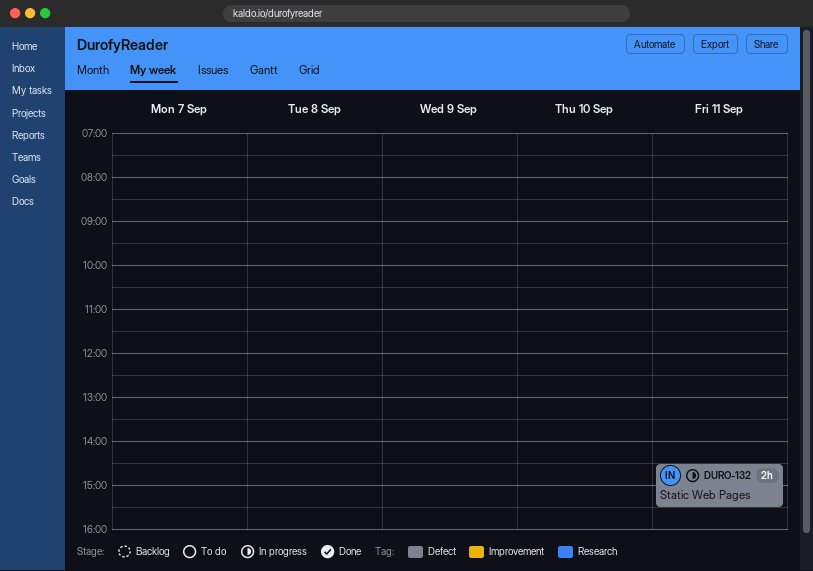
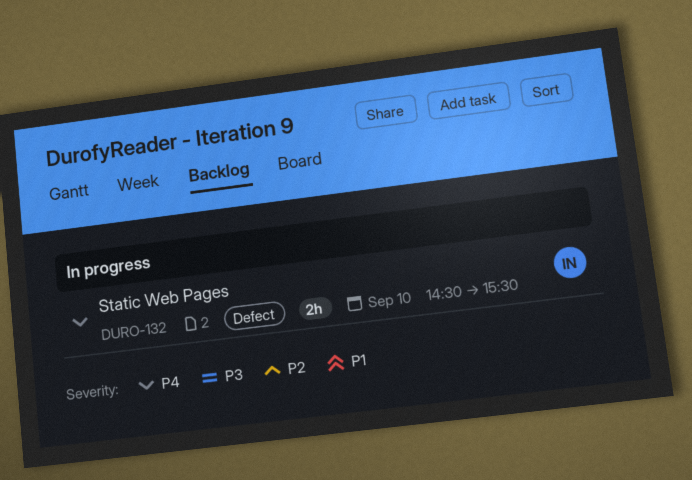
DURO-132, day: Sep 11 -> Sep 10

